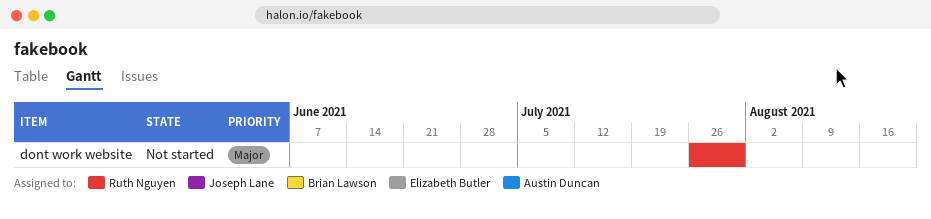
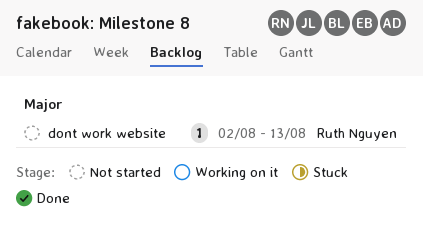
dont work website, start: Jul 26 -> Aug 2
dont work website, due: Jul 30 -> Aug 13

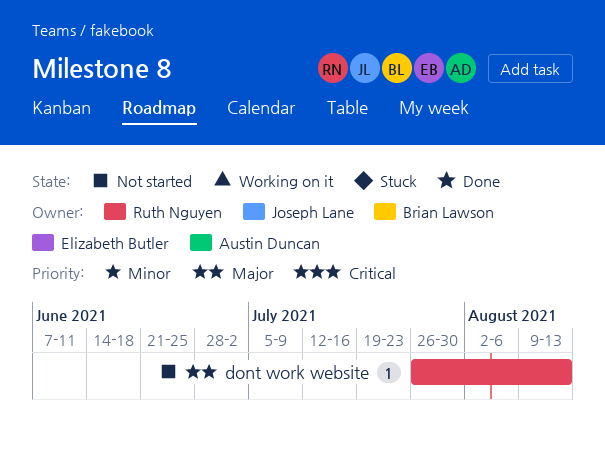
dont work website, start: Aug 2 -> Jul 26

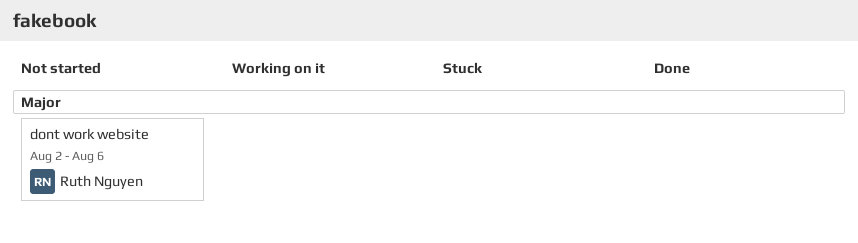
dont work website, start: Jul 26 -> Aug 2
dont work website, due: Aug 13 -> Aug 6

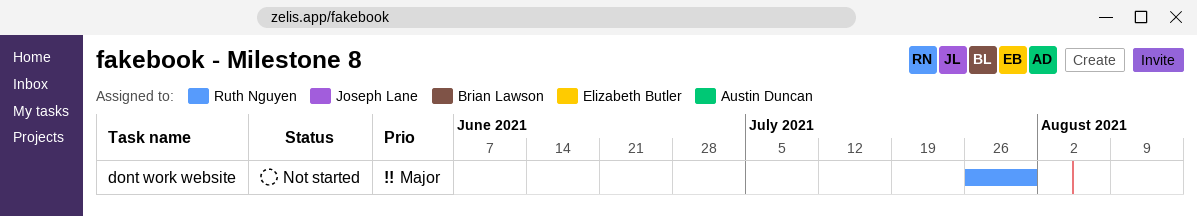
dont work website, start: Aug 2 -> Jul 26
dont work website, due: Aug 6 -> Jul 30

